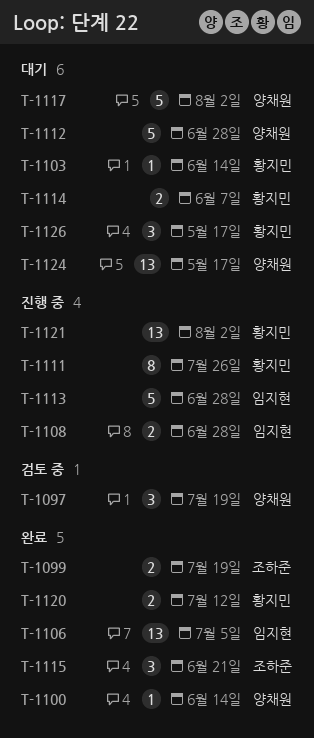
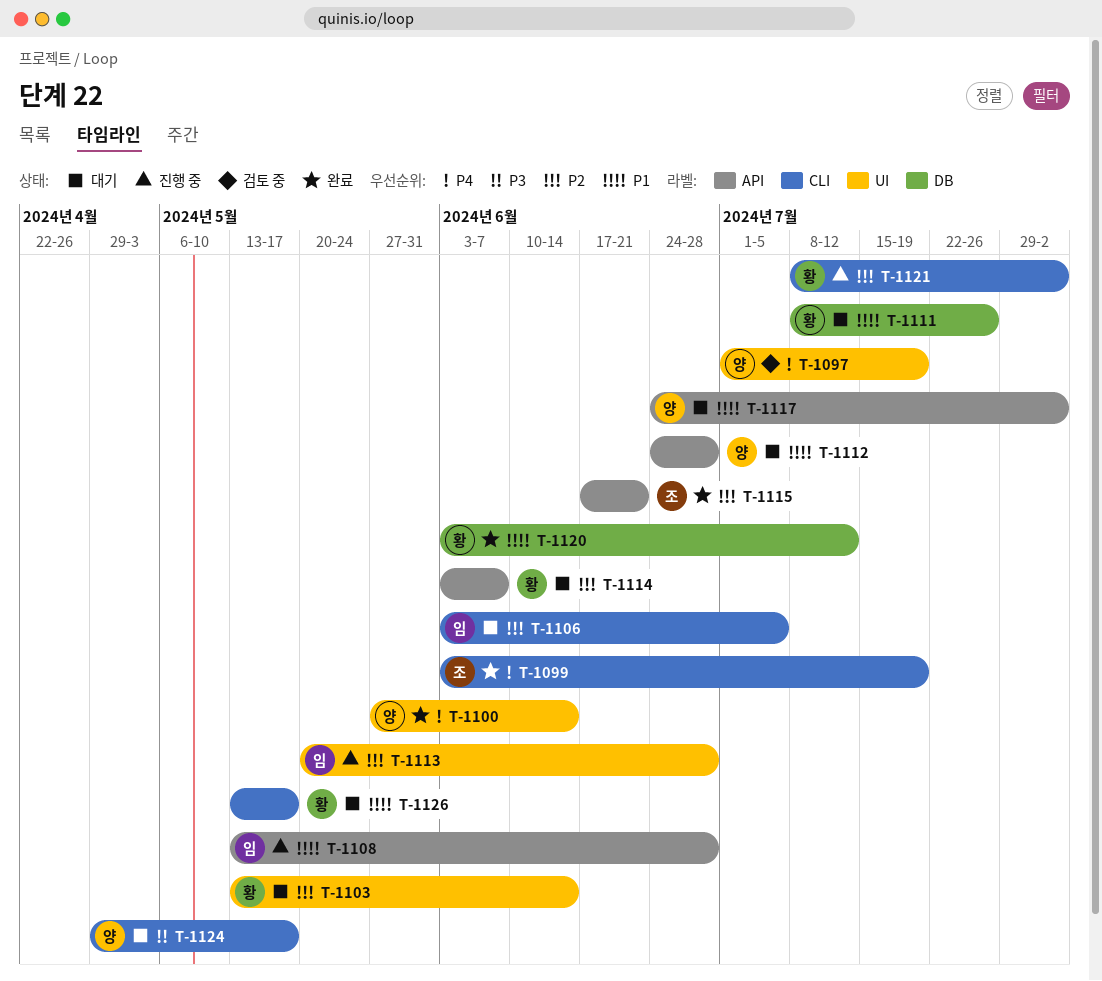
T-1106, status: 완료 -> 대기
T-1111, status: 진행 중 -> 대기

